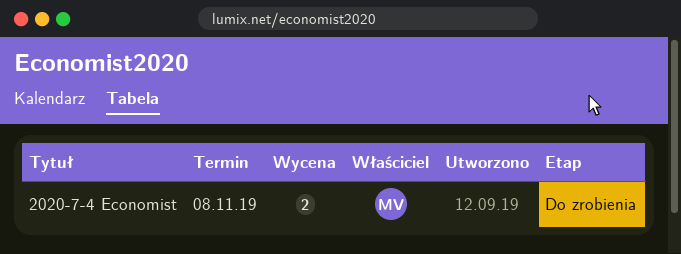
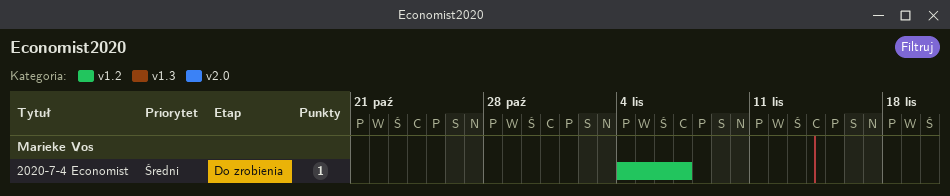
2020-7-4 Economist, estimate: 2 -> 1
2020-7-4 Economist, due: Nov 8 -> Nov 7

